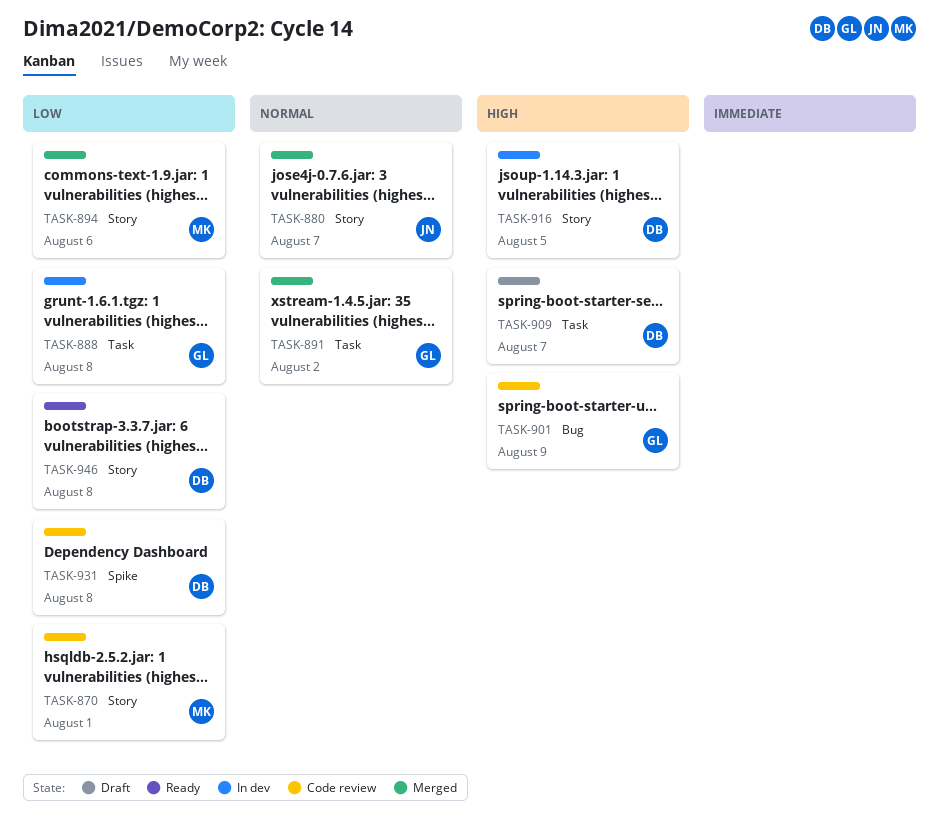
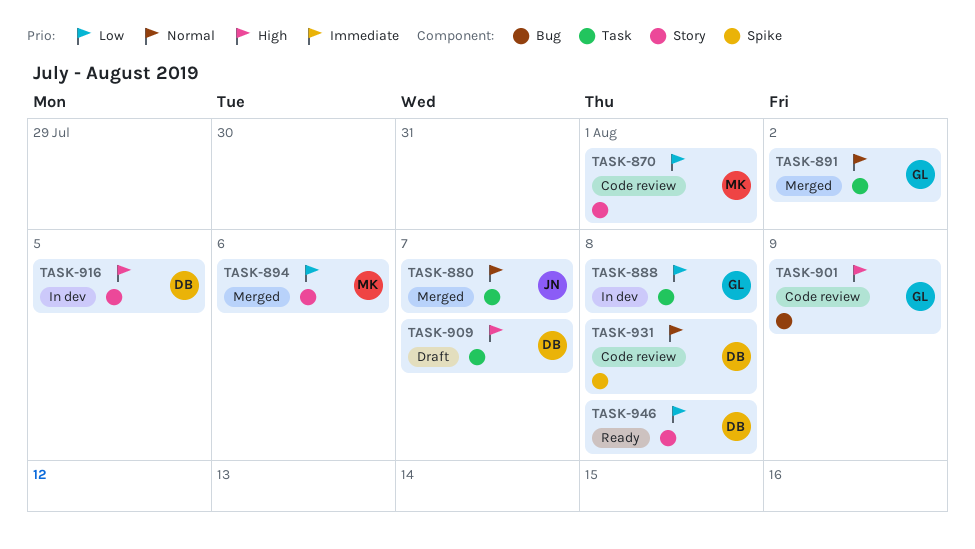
TASK-880, label: Story -> Task
TASK-931, priority: Low -> Normal

